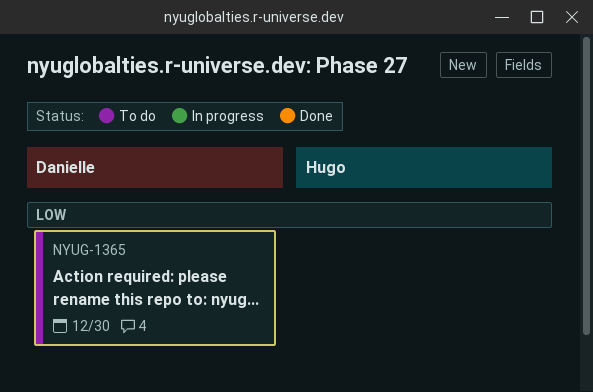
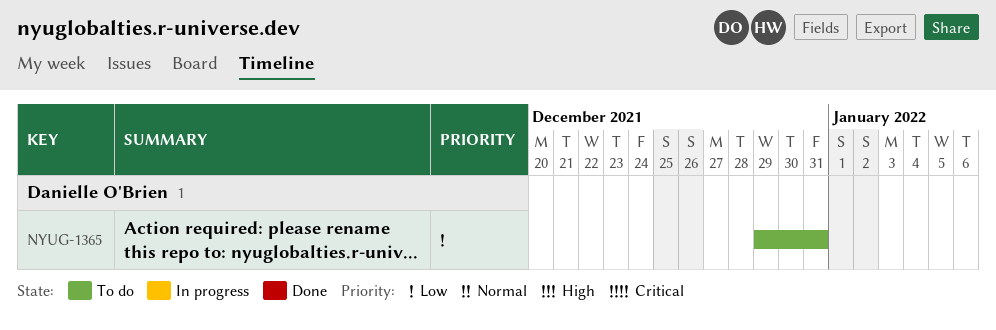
NYUG-1365, due: Dec 30 -> Dec 31

